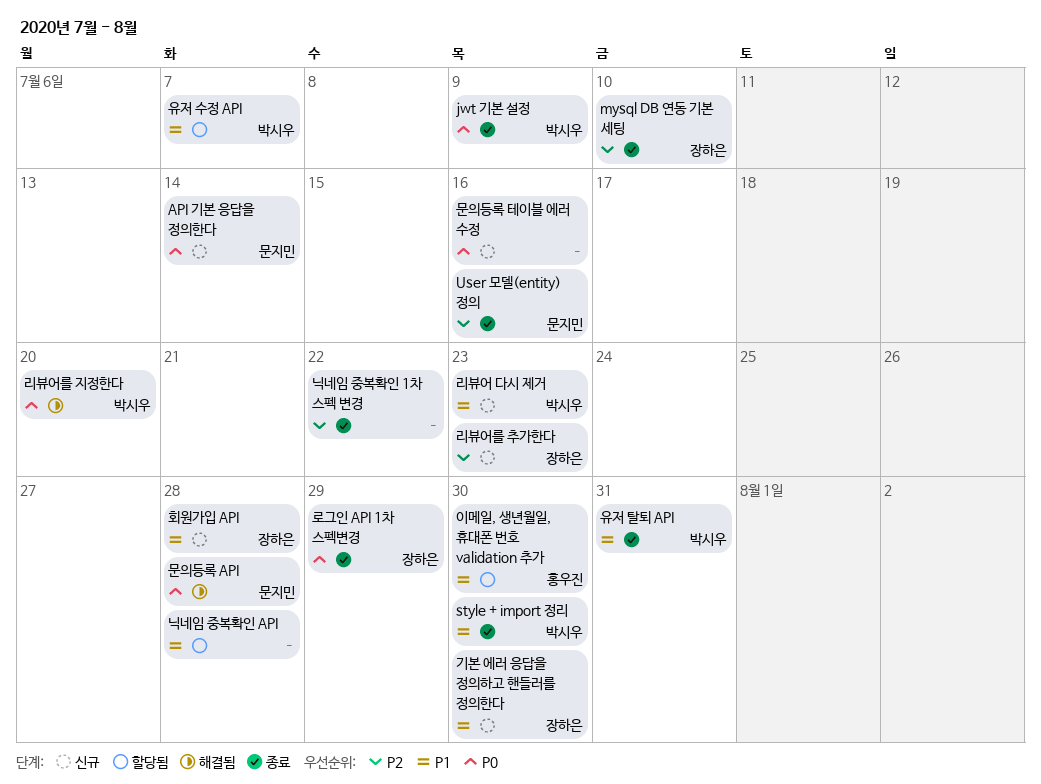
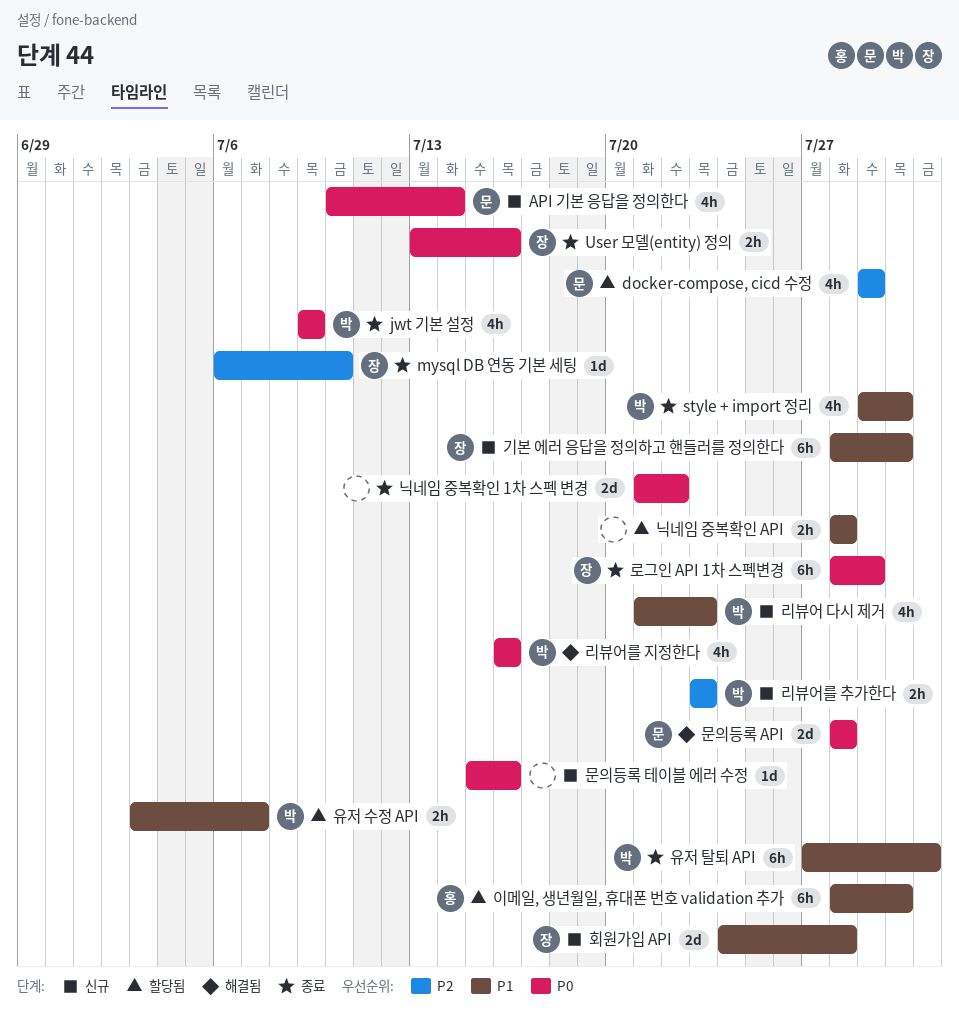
docker-compose, cicd 수정: none -> present
User 모델(entity) 정의, owner: 문지민 -> 장하은
User 모델(entity) 정의, priority: P2 -> P0
닉네임 중복확인 1차 스펙 변경, priority: P2 -> P0
리뷰어를 지정한다, due: Jul 20 -> Jul 16
리뷰어를 추가한다, owner: 장하은 -> 박시우

